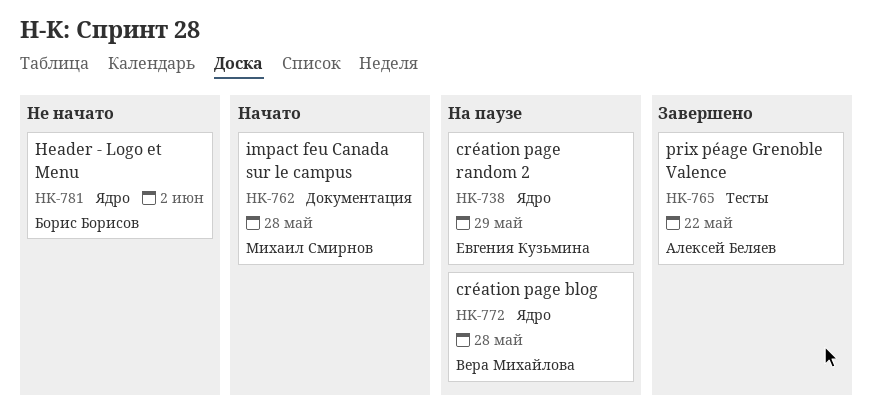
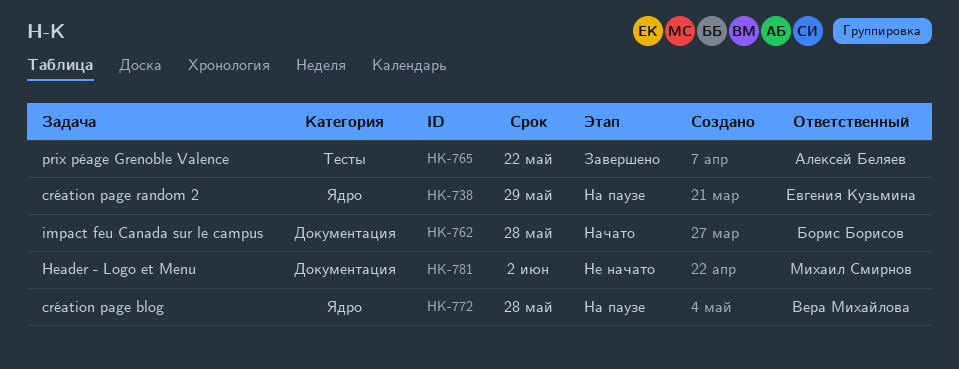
HK-762, owner: Михаил Смирнов -> Борис Борисов
HK-781, owner: Борис Борисов -> Михаил Смирнов
HK-781, label: Ядро -> Документация

